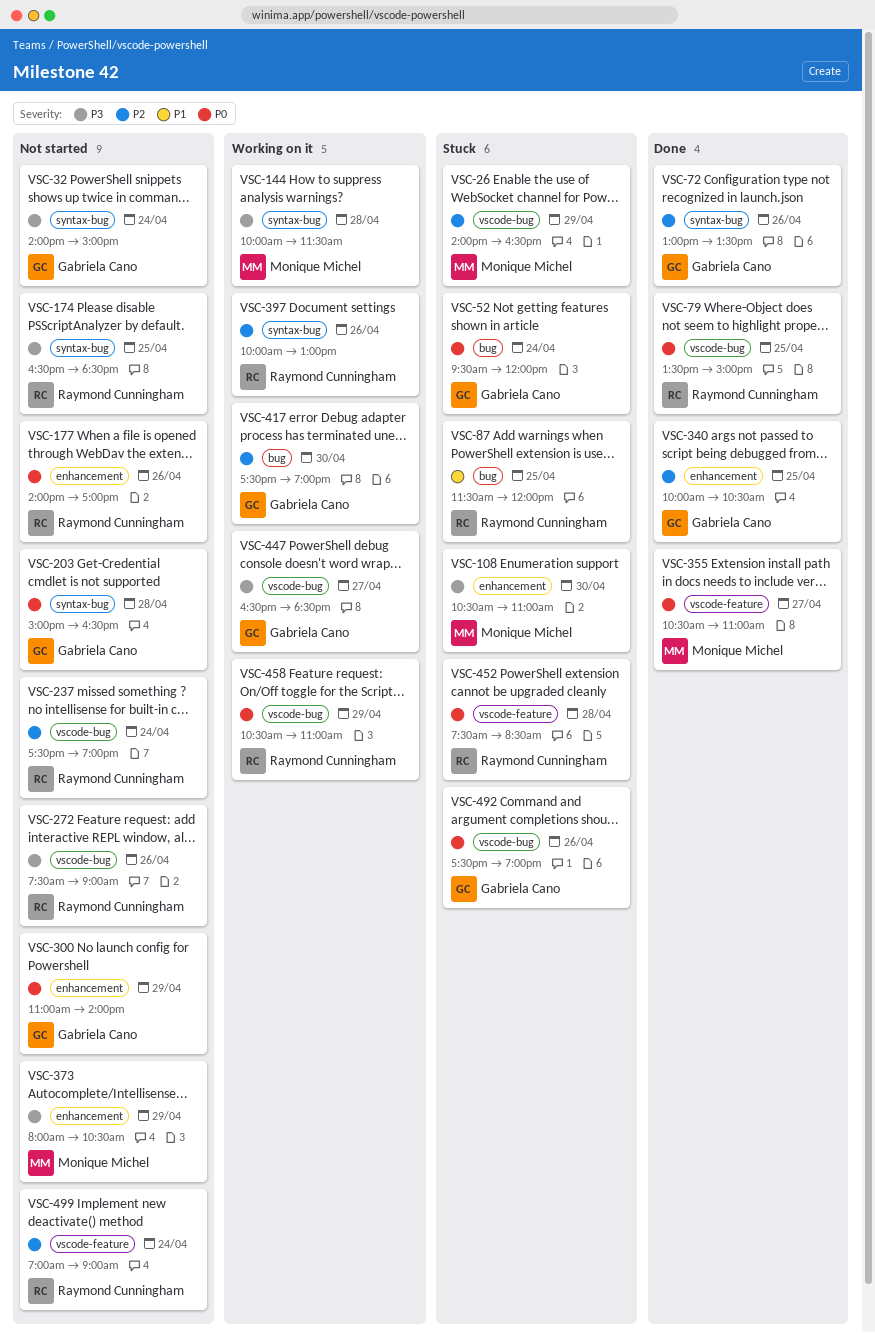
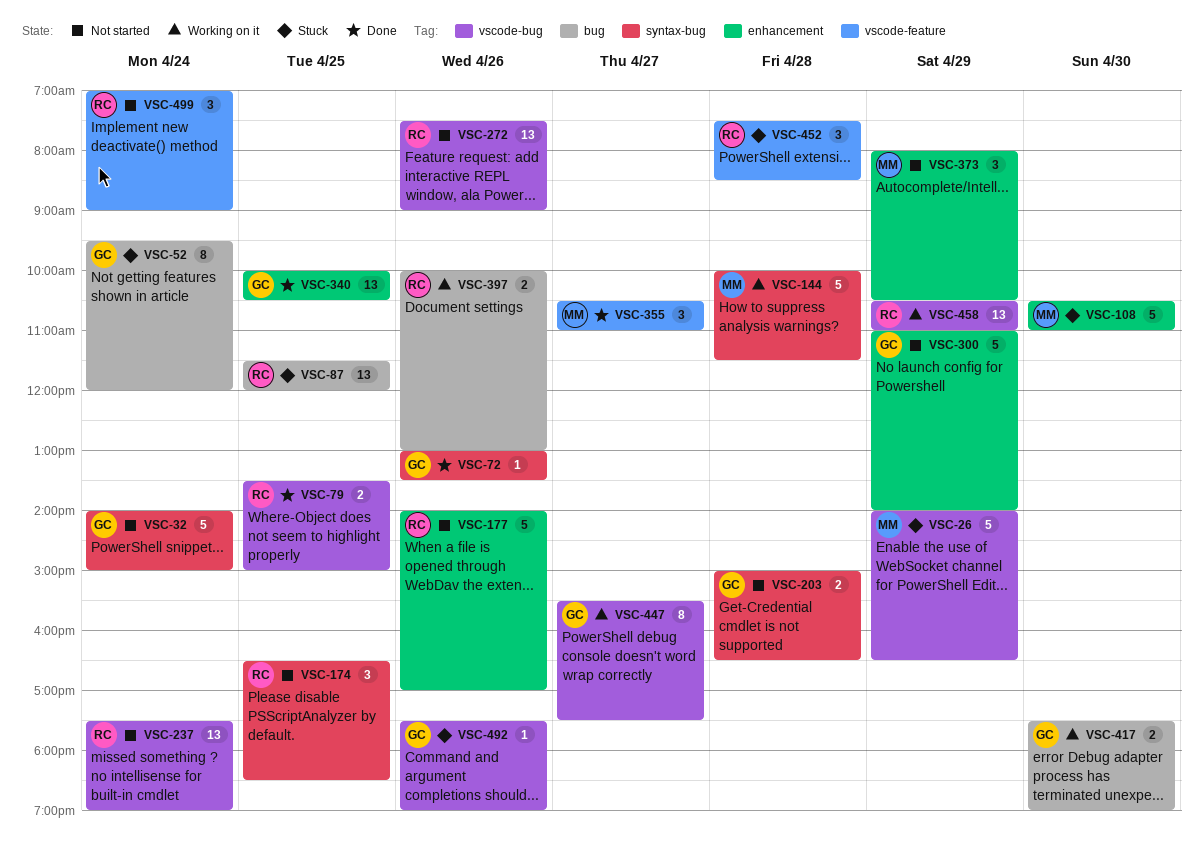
VSC-397, label: syntax-bug -> bug
VSC-447, begins: 16:30 -> 15:30
VSC-447, ends: 18:30 -> 17:30

